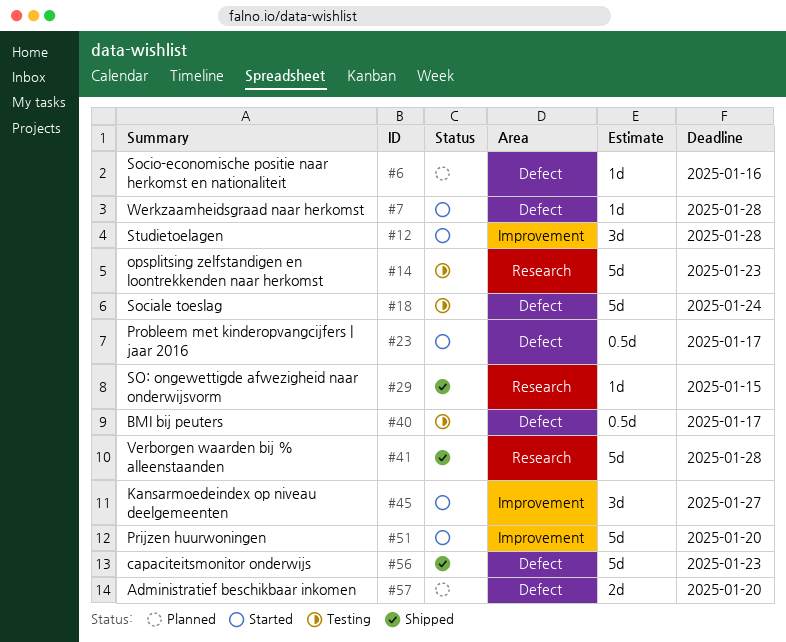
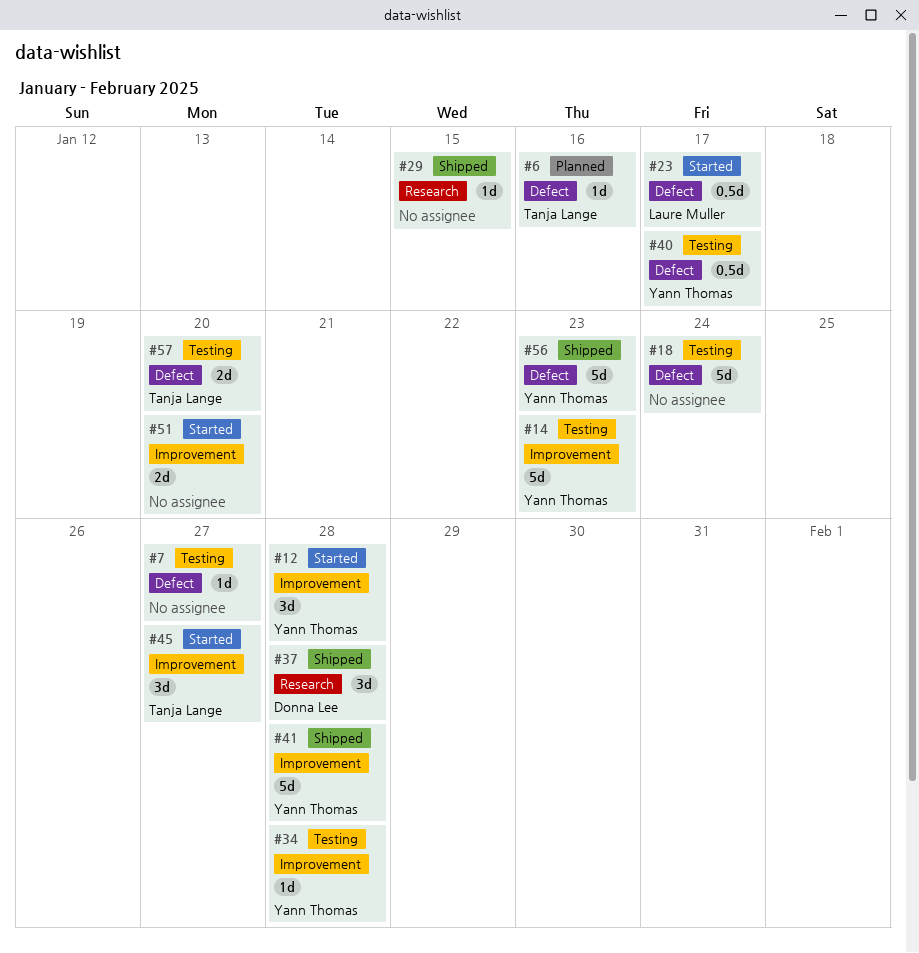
#7, status: Started -> Testing
#7, due: Jan 28 -> Jan 27
#14, label: Research -> Improvement
#34: none -> present
#37: none -> present
#41, label: Research -> Improvement
#51, estimate: 5d -> 2d
#57, status: Planned -> Testing

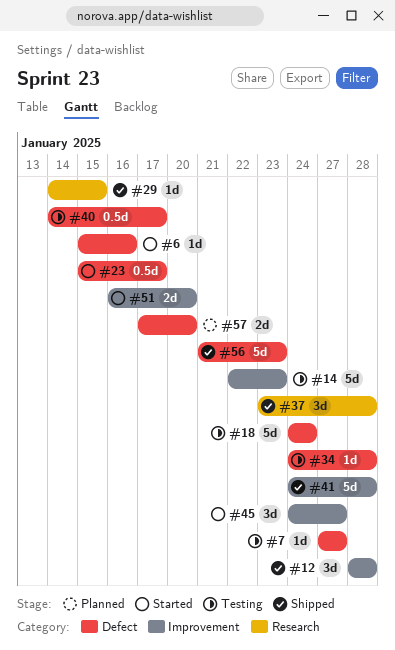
#6, status: Planned -> Started
#12, status: Started -> Shipped
#34, label: Improvement -> Defect
#57, status: Testing -> Planned

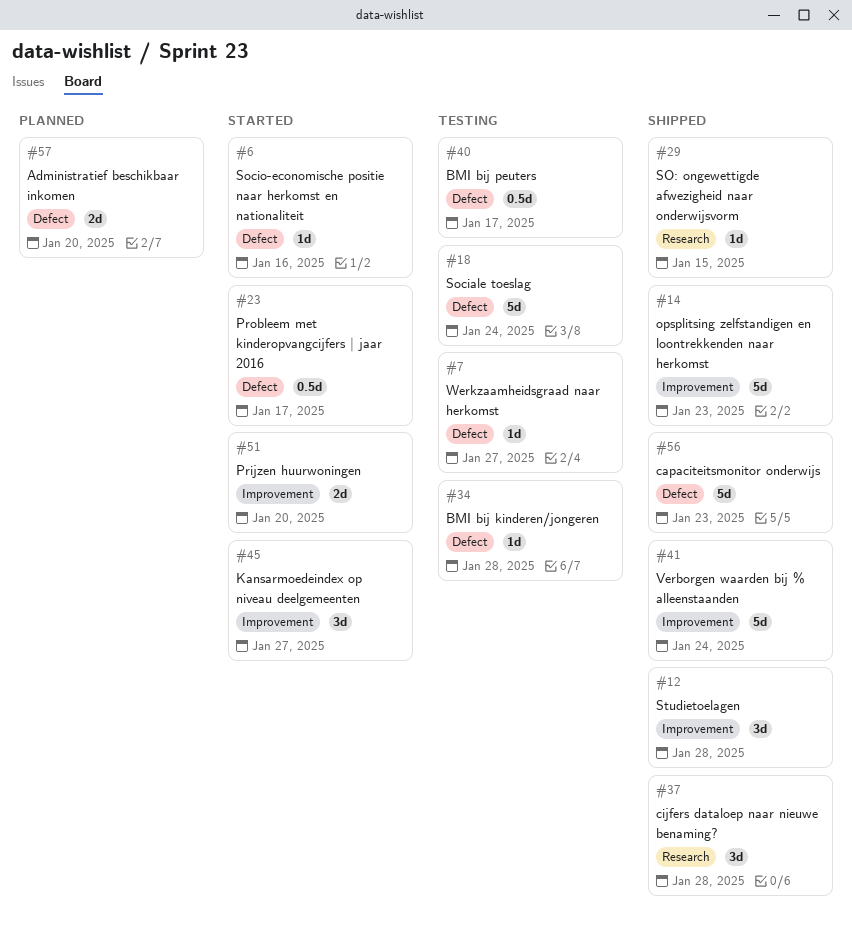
#14, status: Testing -> Shipped
#41, due: Jan 28 -> Jan 24

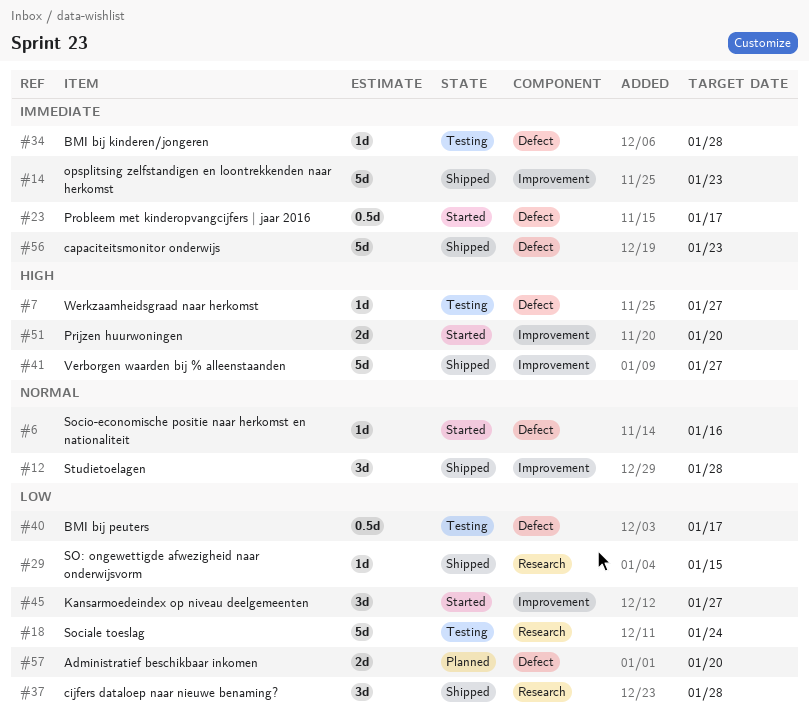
#18, label: Defect -> Research
#41, due: Jan 24 -> Jan 27

